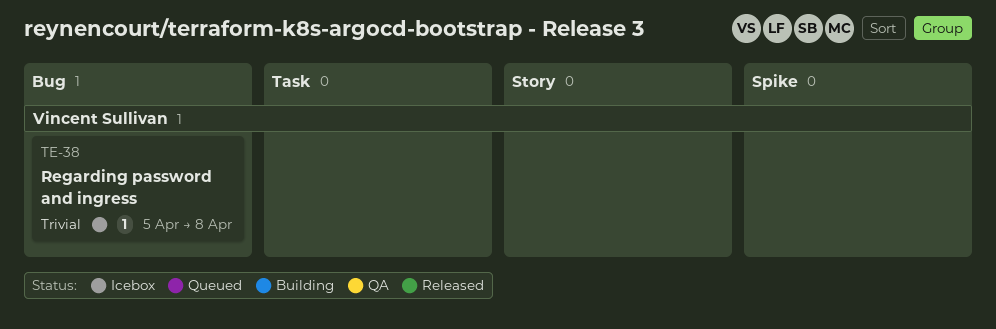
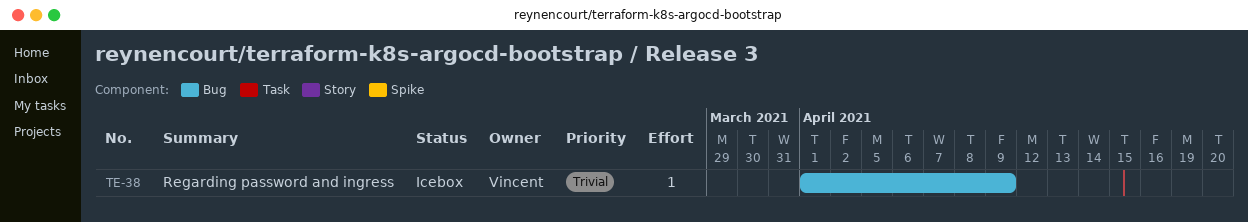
TE-38, start: Apr 5 -> Apr 1
TE-38, due: Apr 8 -> Apr 9

